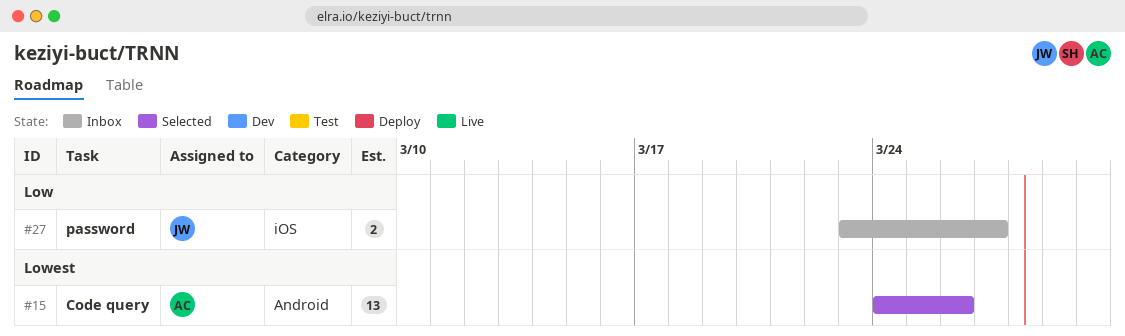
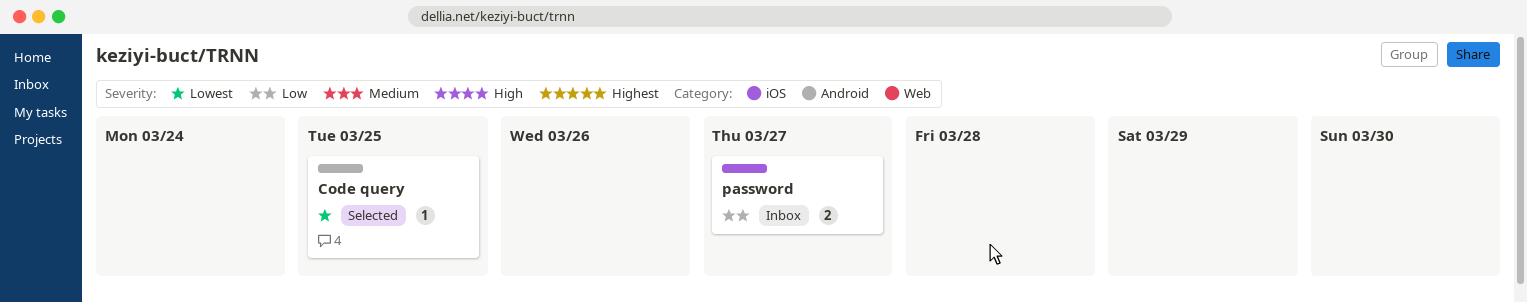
Code query, estimate: 13 -> 1
Code query, due: Mar 26 -> Mar 25

